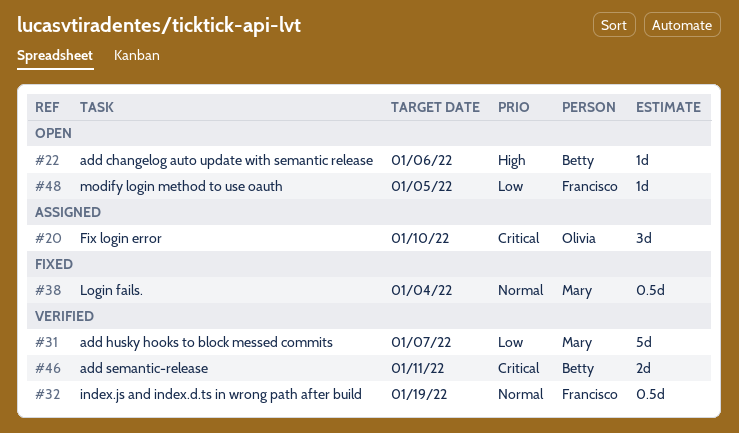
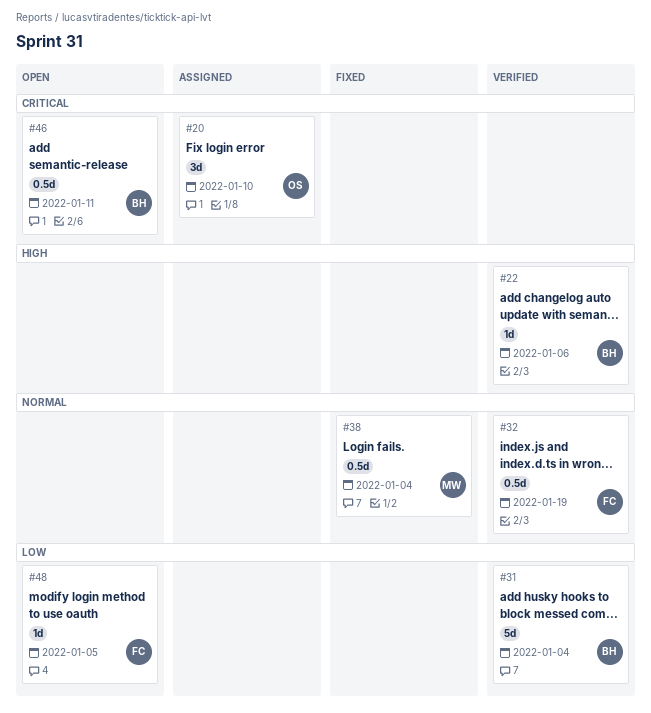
#22, status: Open -> Verified
#31, owner: Mary -> Betty
#31, due: Jan 7 -> Jan 4
#46, status: Verified -> Open
#46, estimate: 2d -> 0.5d

